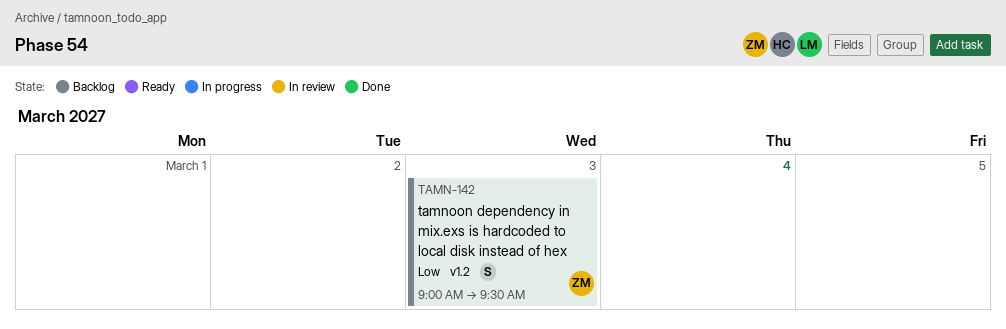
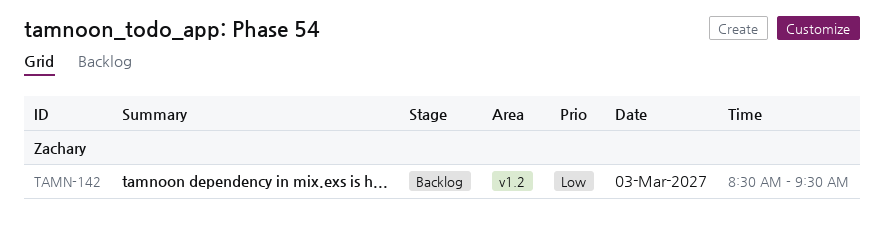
TAMN-142, begins: 09:00 -> 08:30

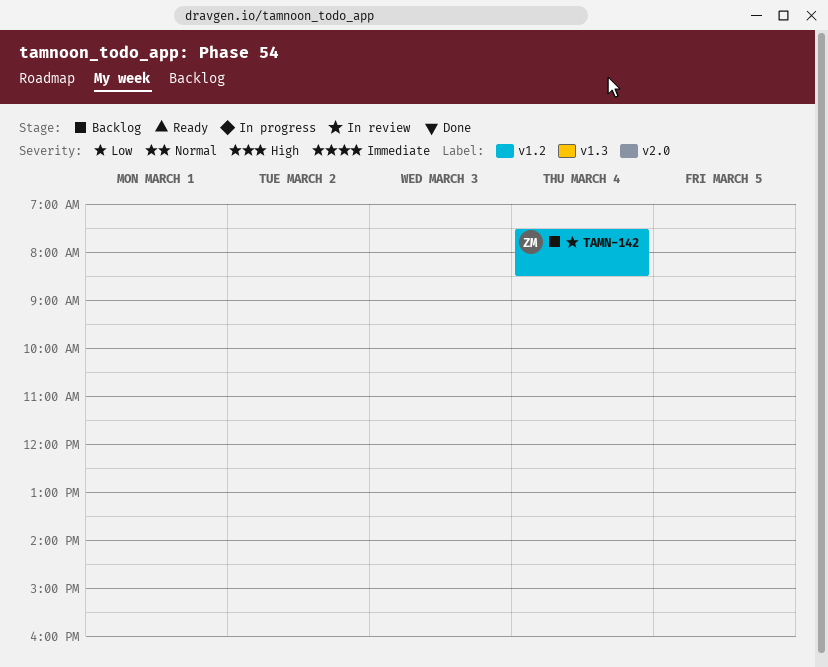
TAMN-142, day: Mar 3 -> Mar 4
TAMN-142, begins: 08:30 -> 07:30
TAMN-142, ends: 09:30 -> 08:30

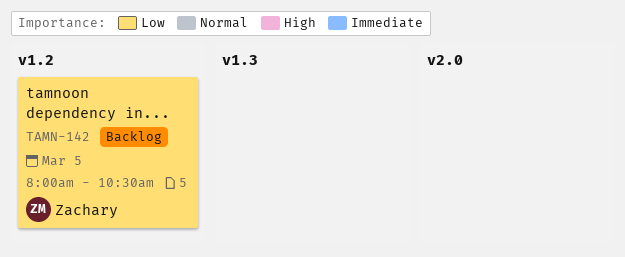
TAMN-142, day: Mar 4 -> Mar 5
TAMN-142, begins: 07:30 -> 08:00
TAMN-142, ends: 08:30 -> 10:30

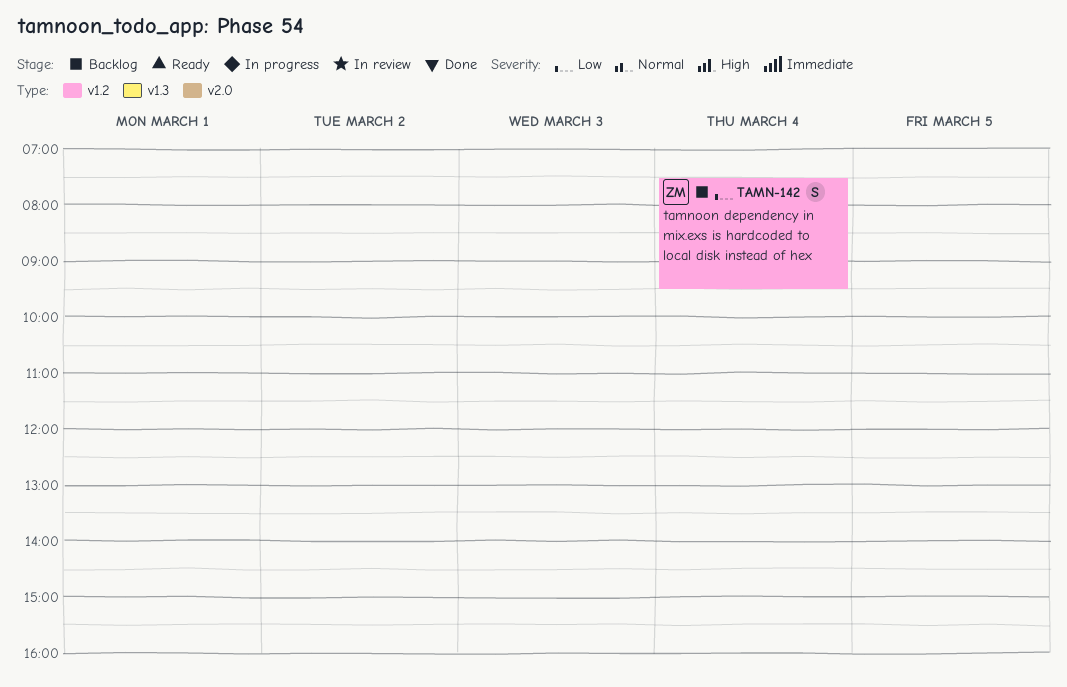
TAMN-142, day: Mar 5 -> Mar 4
TAMN-142, begins: 08:00 -> 07:30
TAMN-142, ends: 10:30 -> 09:30

